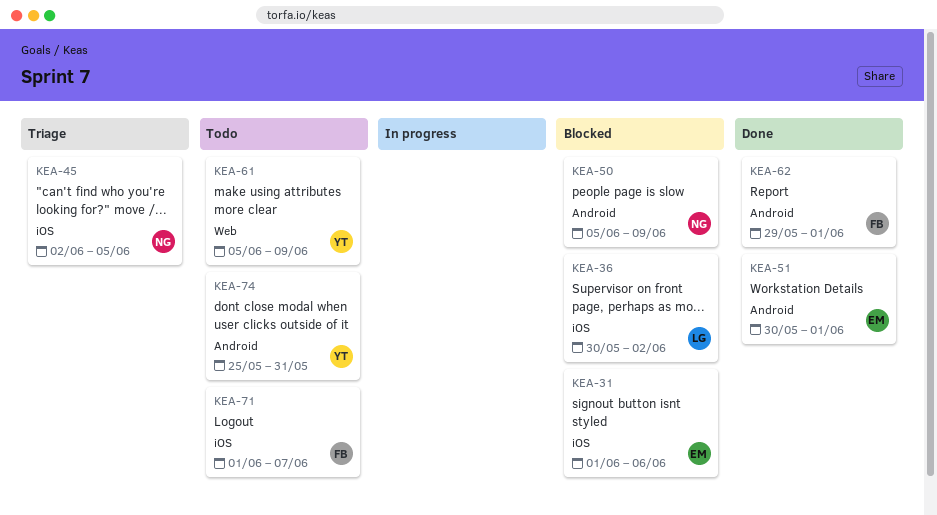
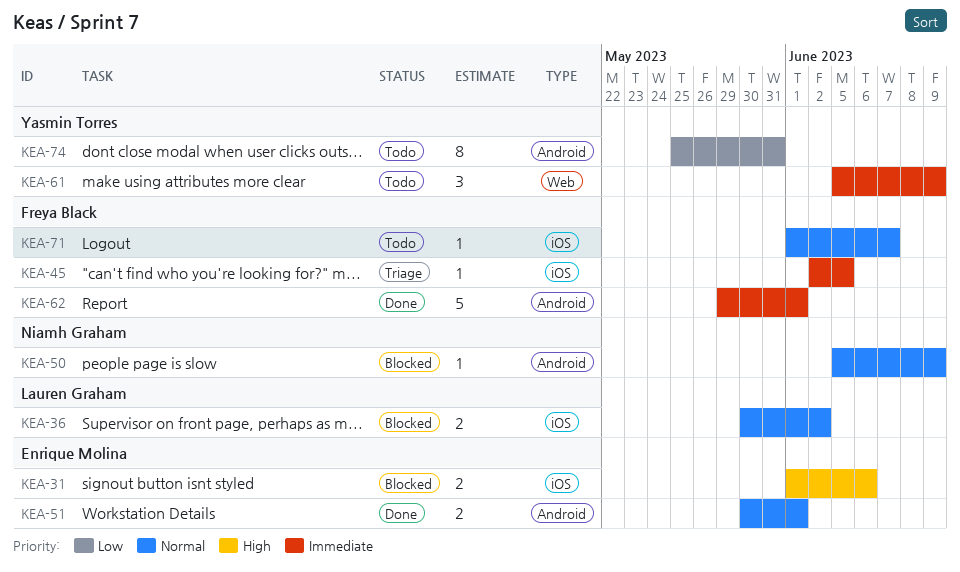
KEA-45, owner: Niamh Graham -> Freya Black

